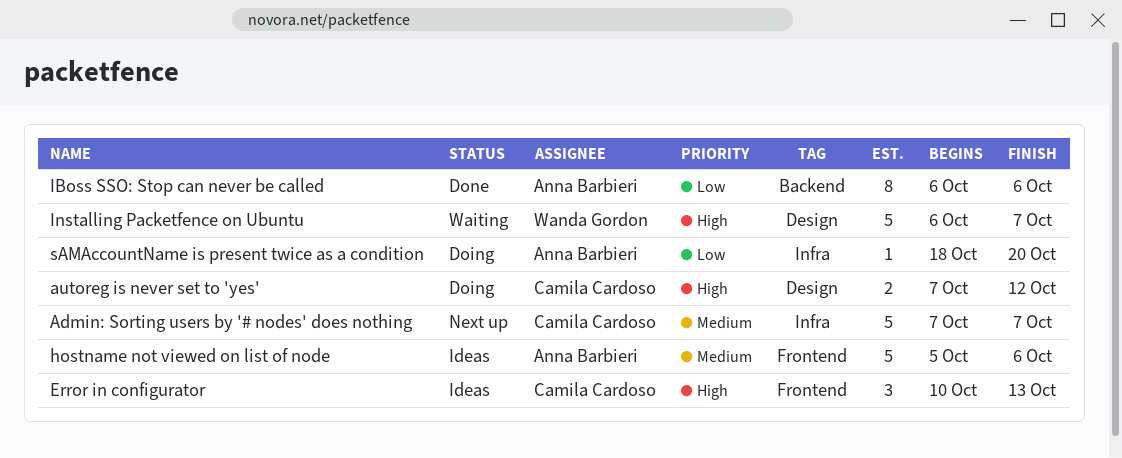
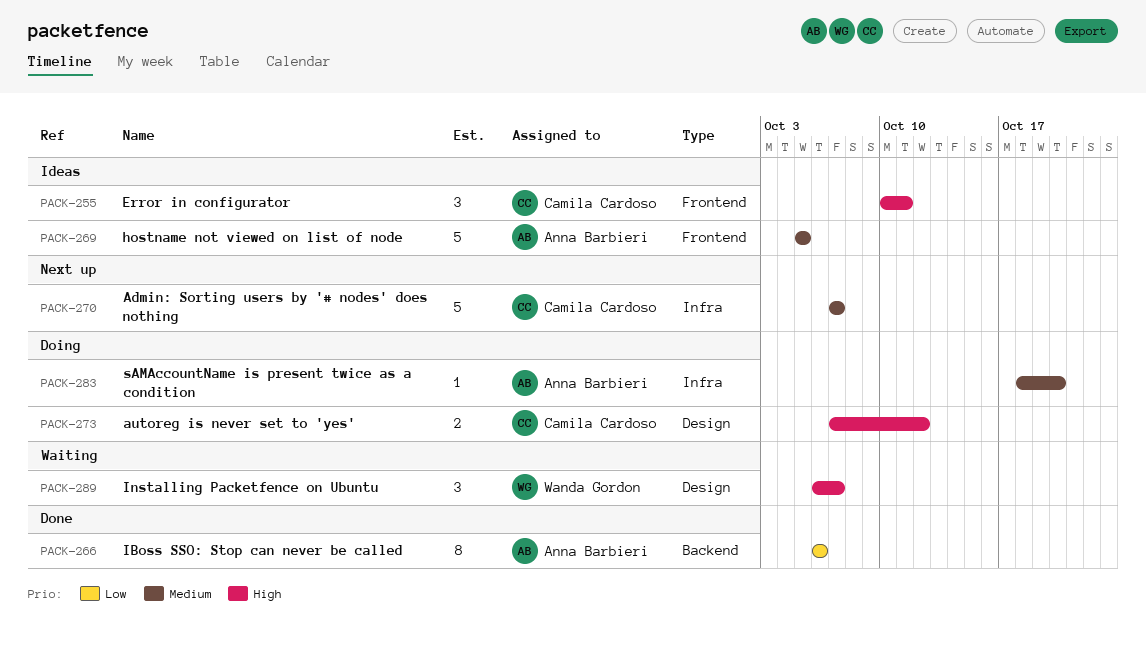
Error in configurator, due: Oct 13 -> Oct 11
hostname not viewed on list of node, due: Oct 6 -> Oct 5
Installing Packetfence on Ubuntu, estimate: 5 -> 3
sAMAccountName is present twice as a condition, priority: Low -> Medium

